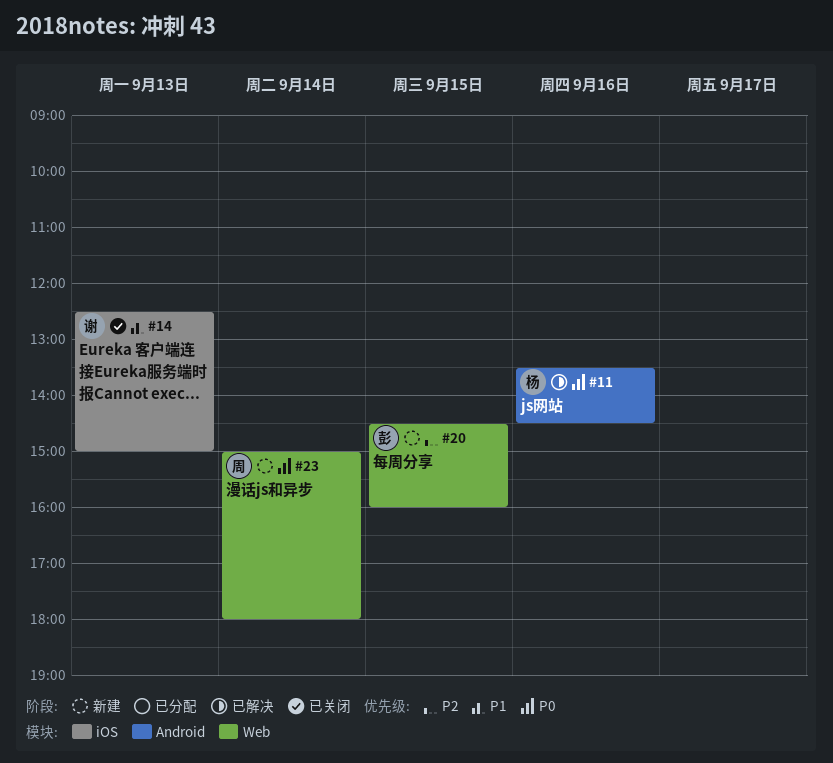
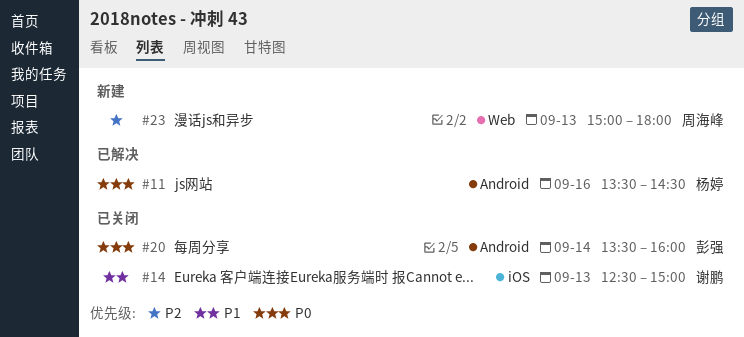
#20, status: 新建 -> 已关闭
#20, priority: P2 -> P0
#20, label: Web -> Android
#20, day: Sep 15 -> Sep 14
#20, begins: 14:30 -> 13:30
#23, priority: P0 -> P2
#23, day: Sep 14 -> Sep 13

